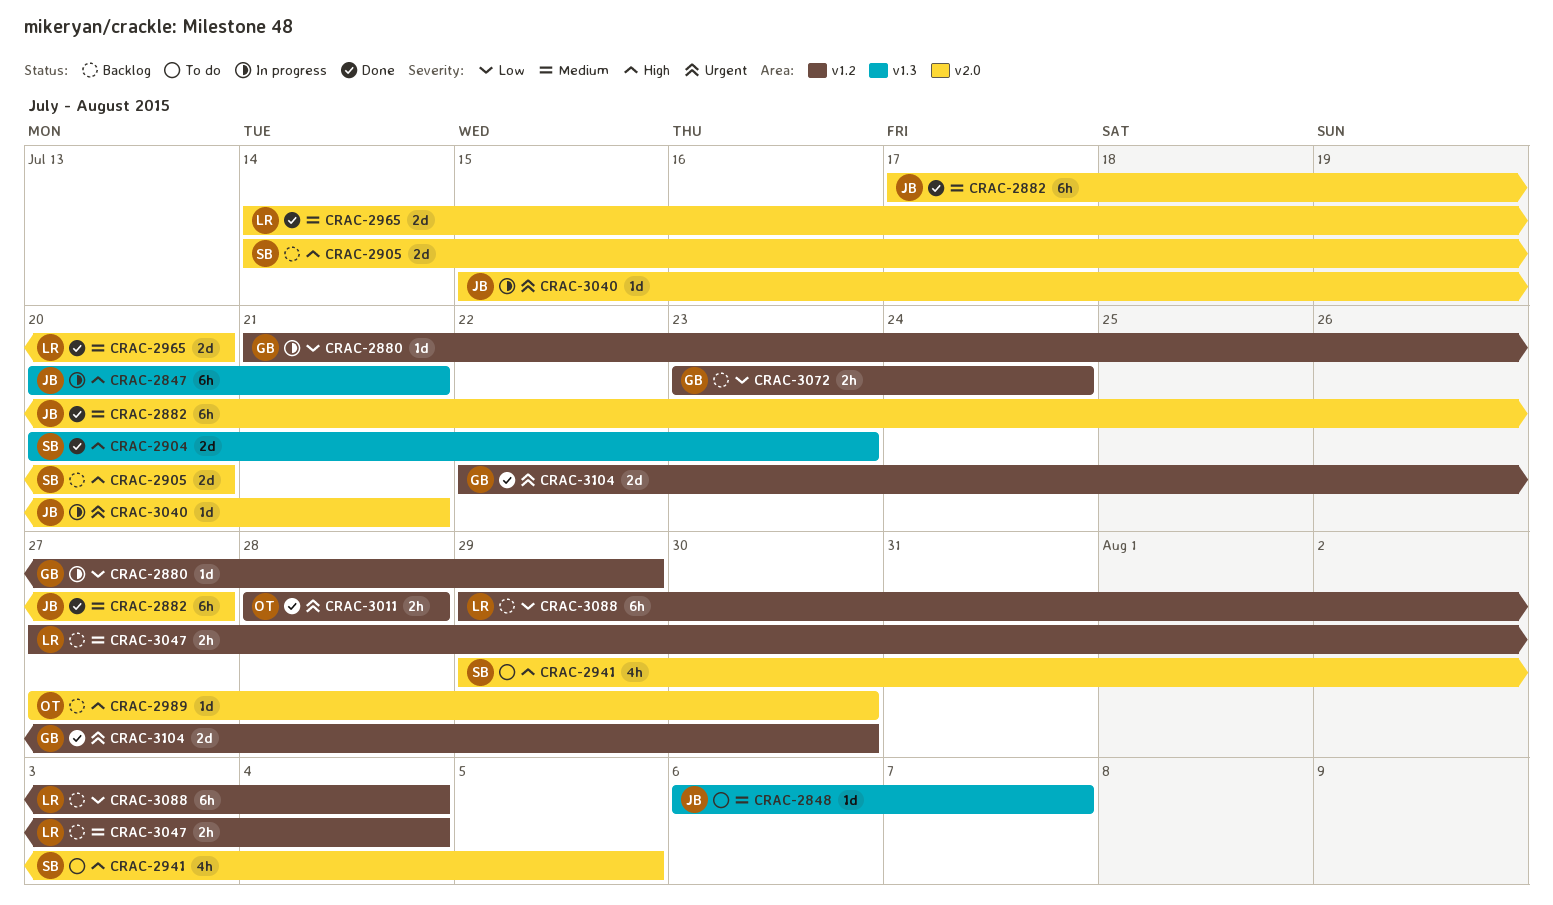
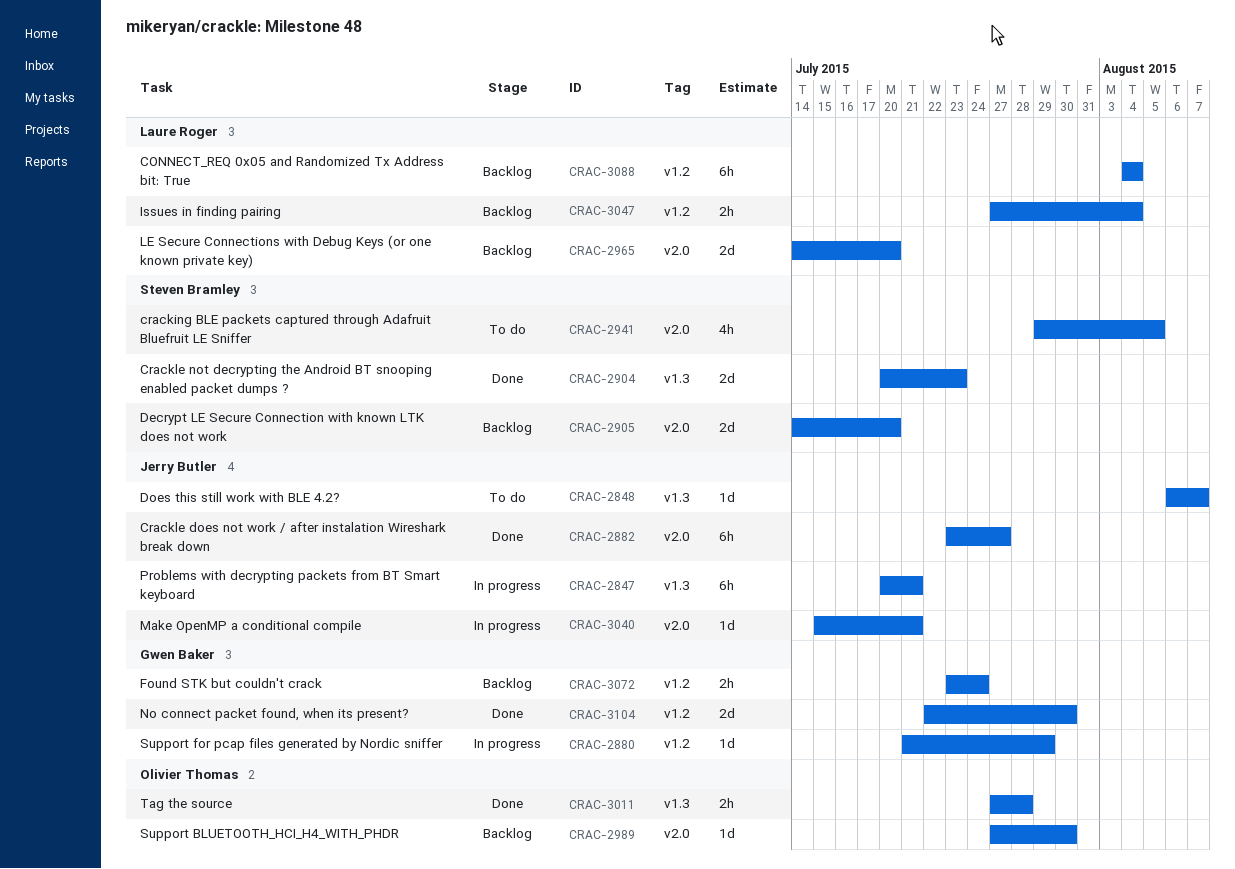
CRAC-2882, start: Jul 17 -> Jul 23
CRAC-2965, status: Done -> Backlog
CRAC-3011, label: v1.2 -> v1.3
CRAC-3011, start: Jul 28 -> Jul 27
CRAC-3088, start: Jul 29 -> Aug 4

